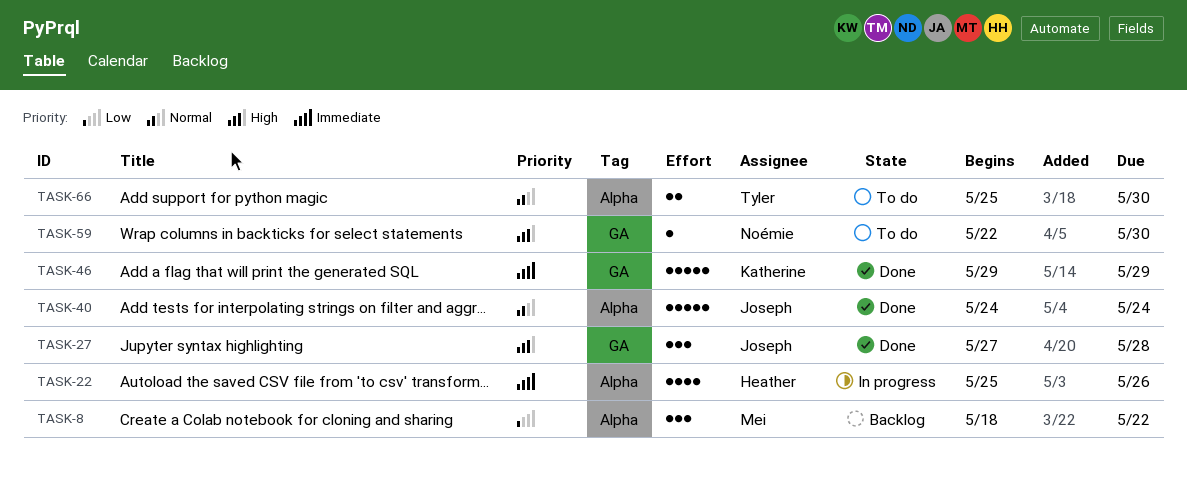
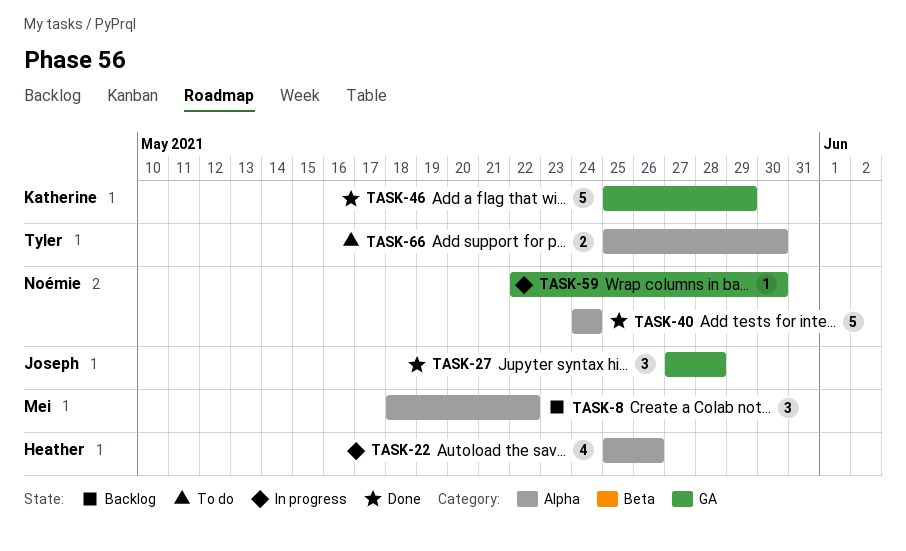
TASK-40, owner: Joseph -> Noémie
TASK-46, start: May 29 -> May 25
TASK-59, status: To do -> In progress

